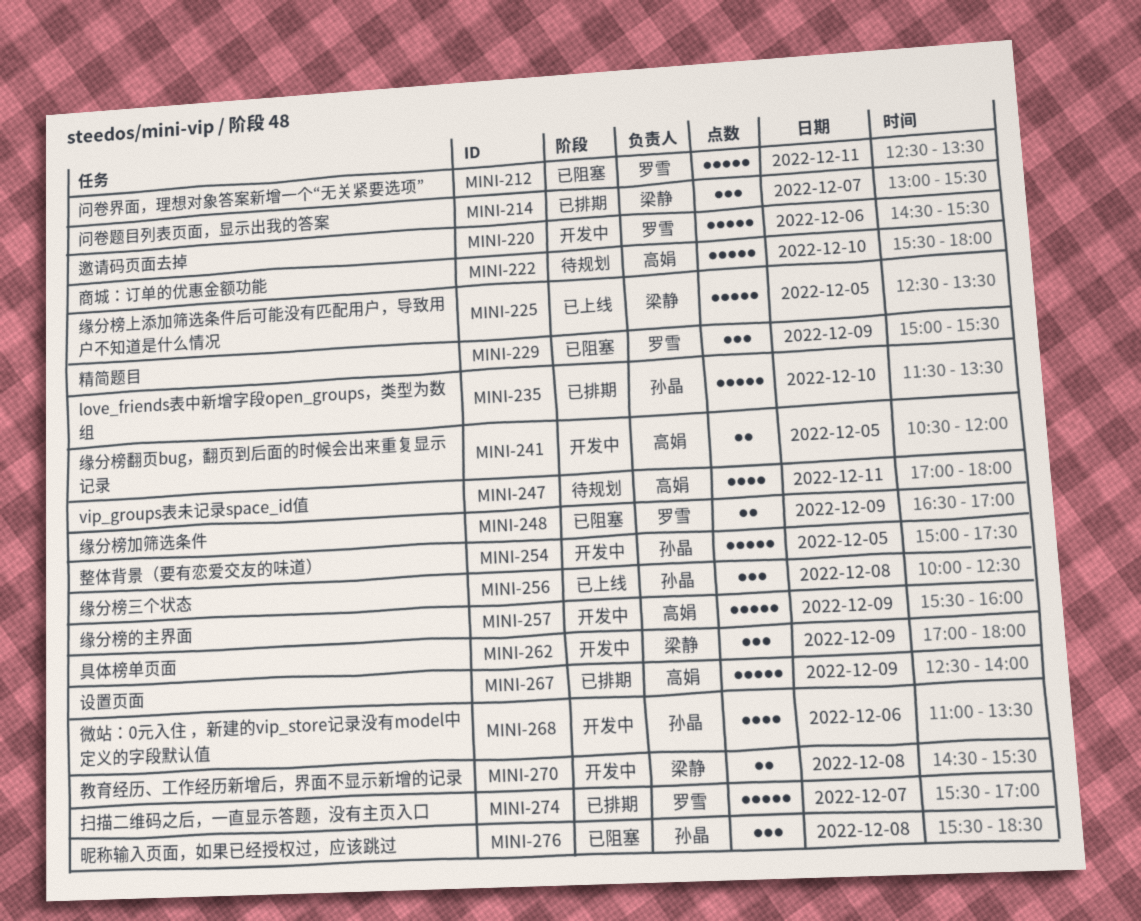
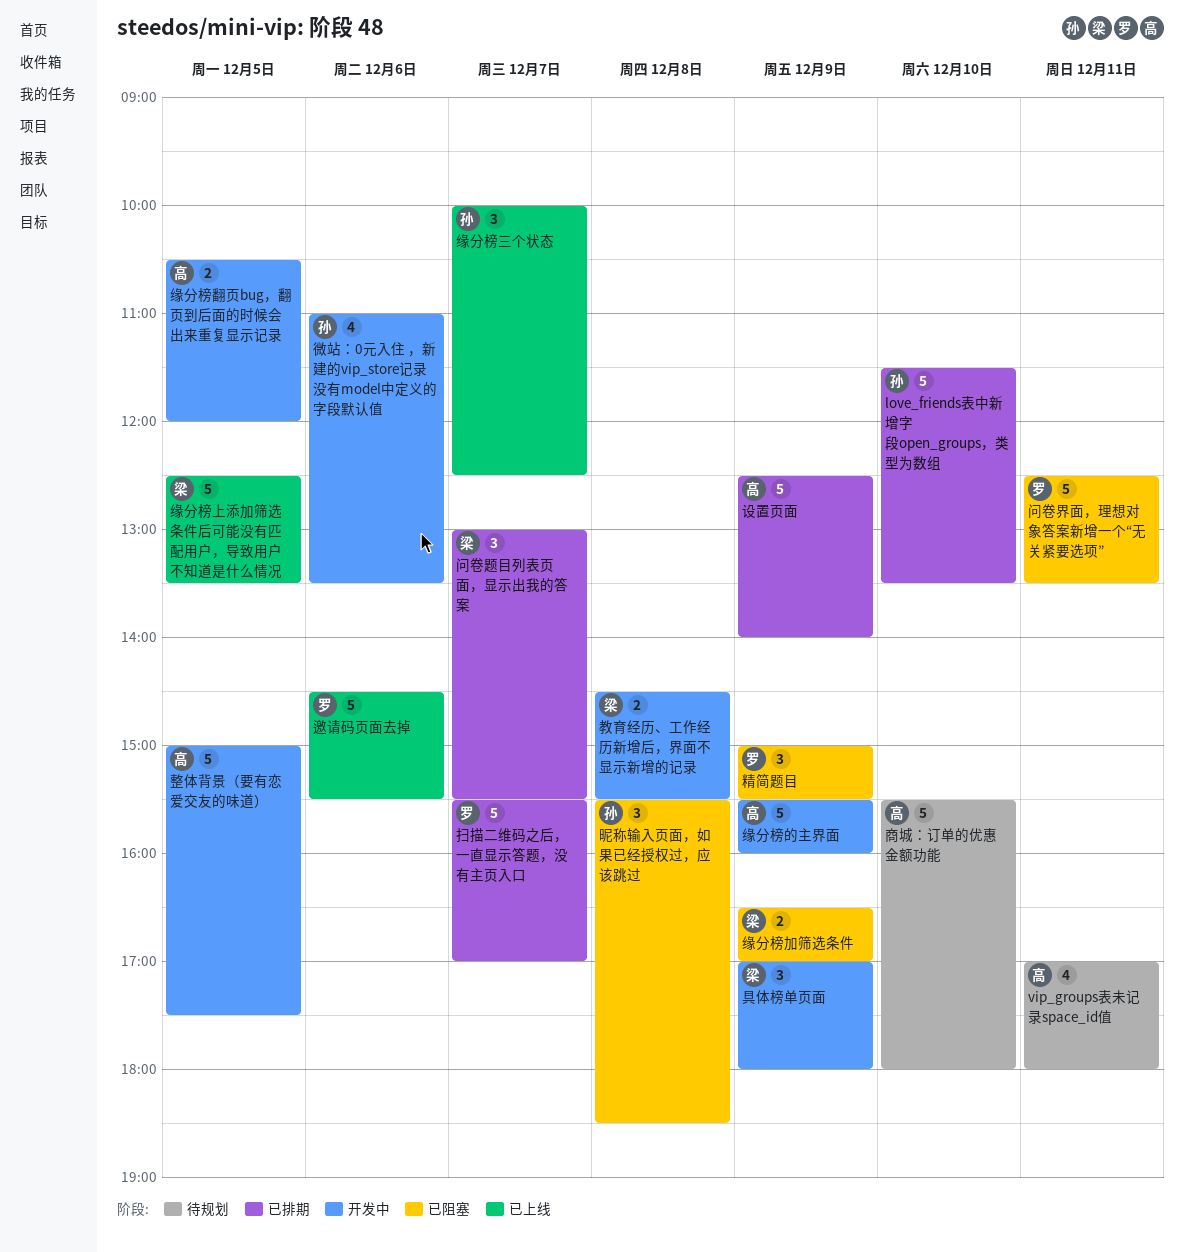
整体背景（要有恋爱交友的味道）, owner: 孙晶 -> 高娟
缘分榜三个状态, day: Dec 8 -> Dec 7
缘分榜加筛选条件, owner: 罗雪 -> 梁静
邀请码页面去掉, status: 开发中 -> 已上线

